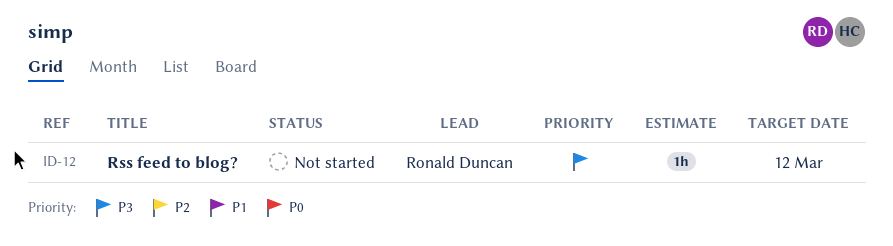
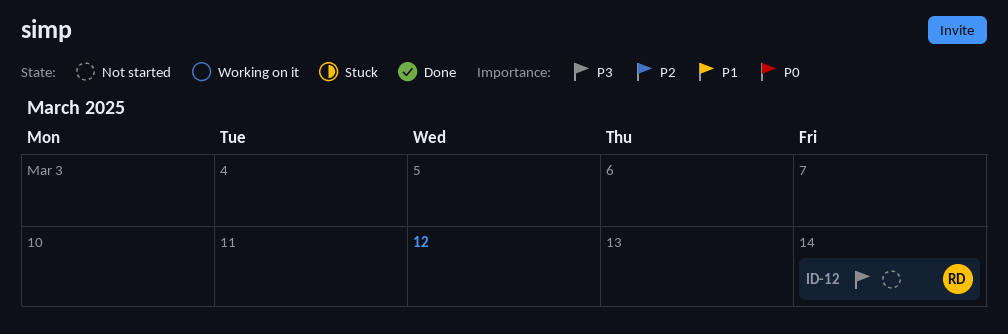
ID-12, due: Mar 12 -> Mar 14

